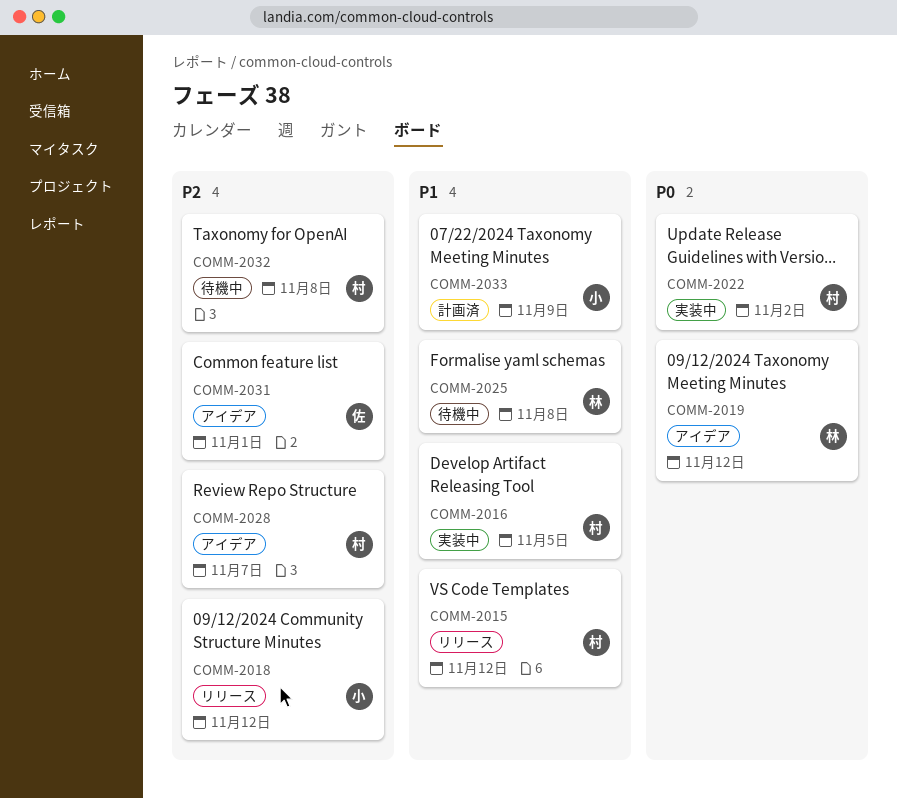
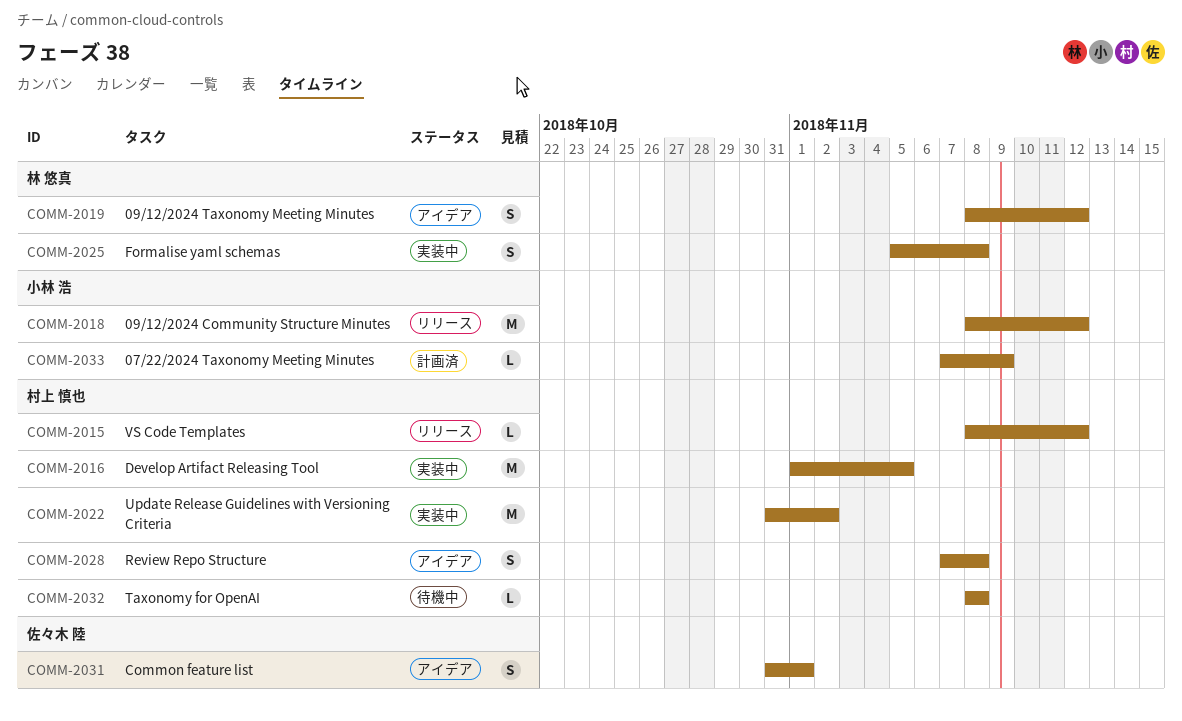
COMM-2025, status: 待機中 -> 実装中
COMM-2028, due: Nov 7 -> Nov 8

